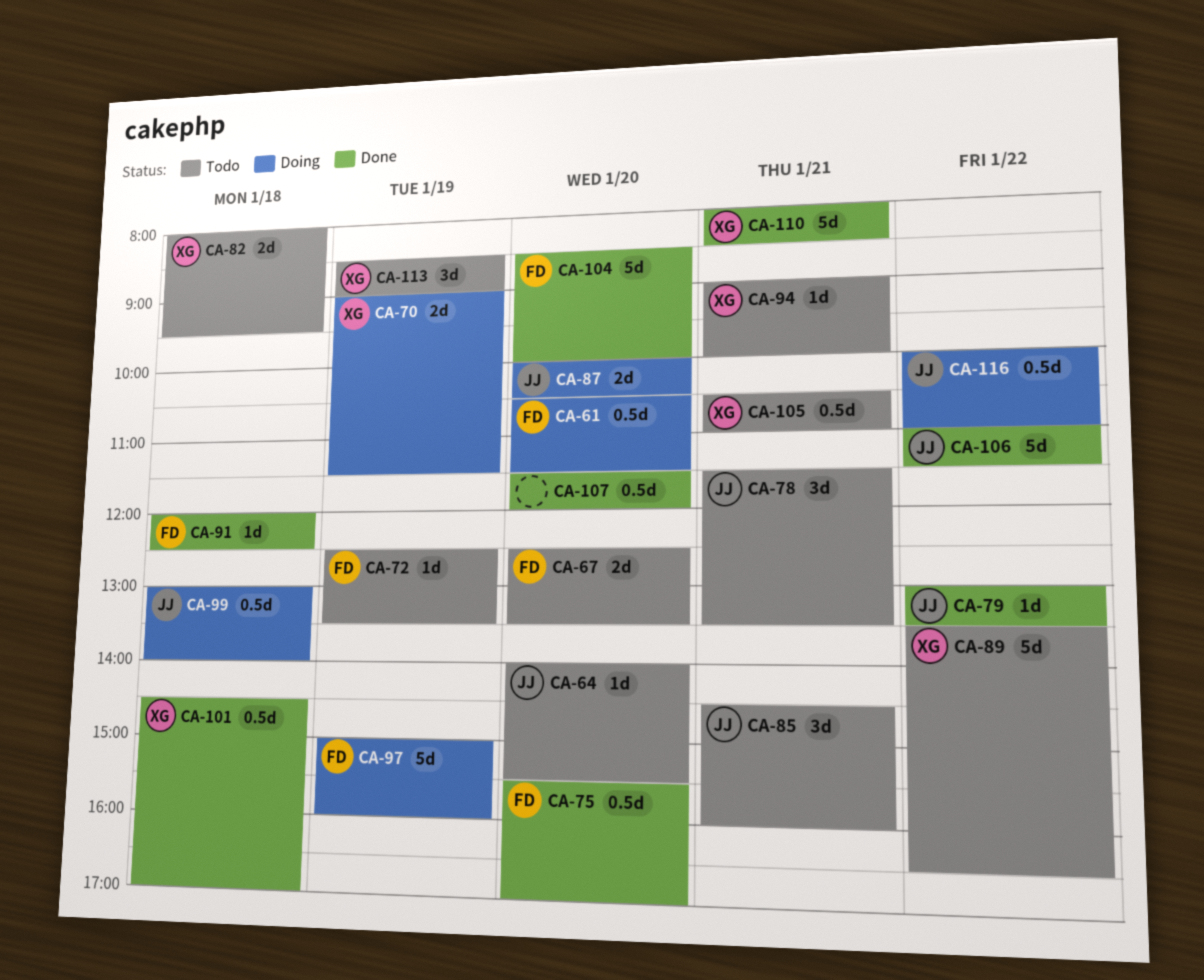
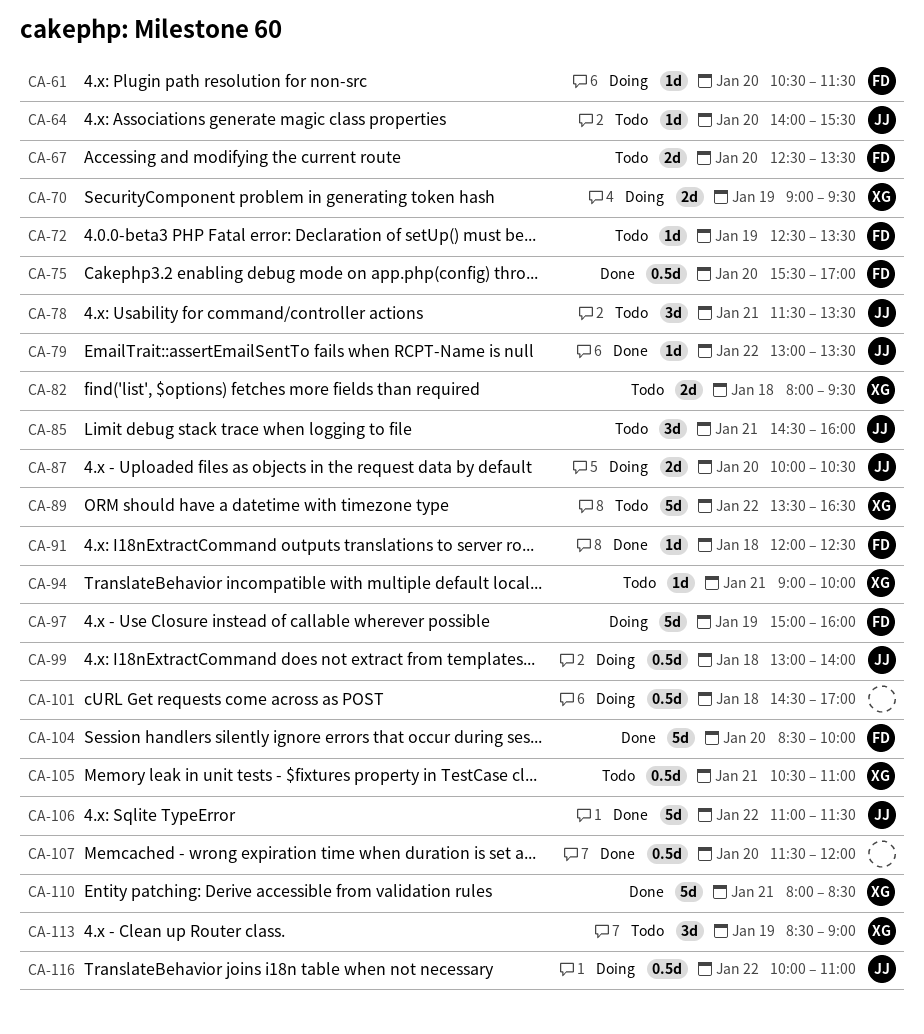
CA-61, estimate: 0.5d -> 1d
CA-70, ends: 11:30 -> 09:30
CA-101, status: Done -> Doing
CA-101, owner: XG -> none

